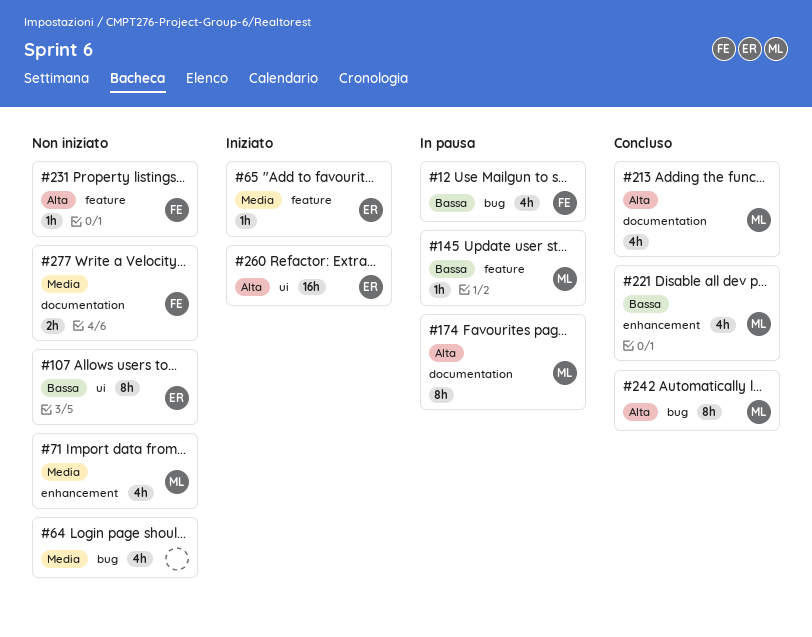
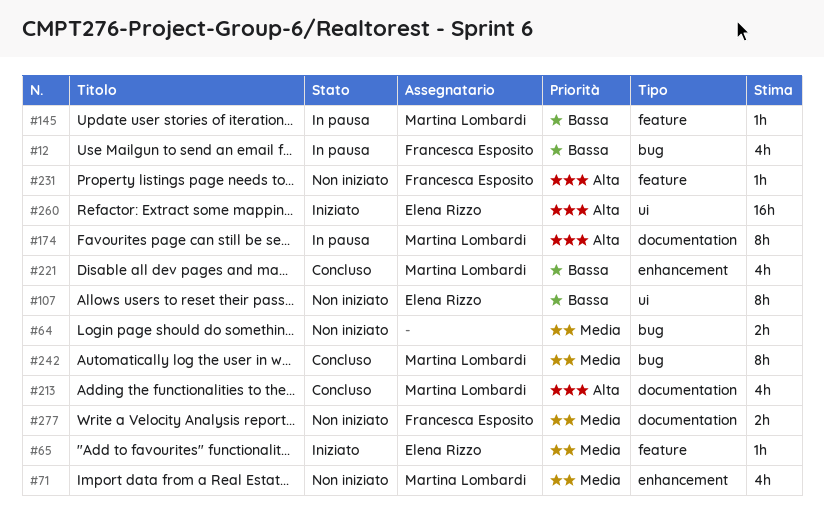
#64, estimate: 4h -> 2h
#242, priority: Alta -> Media

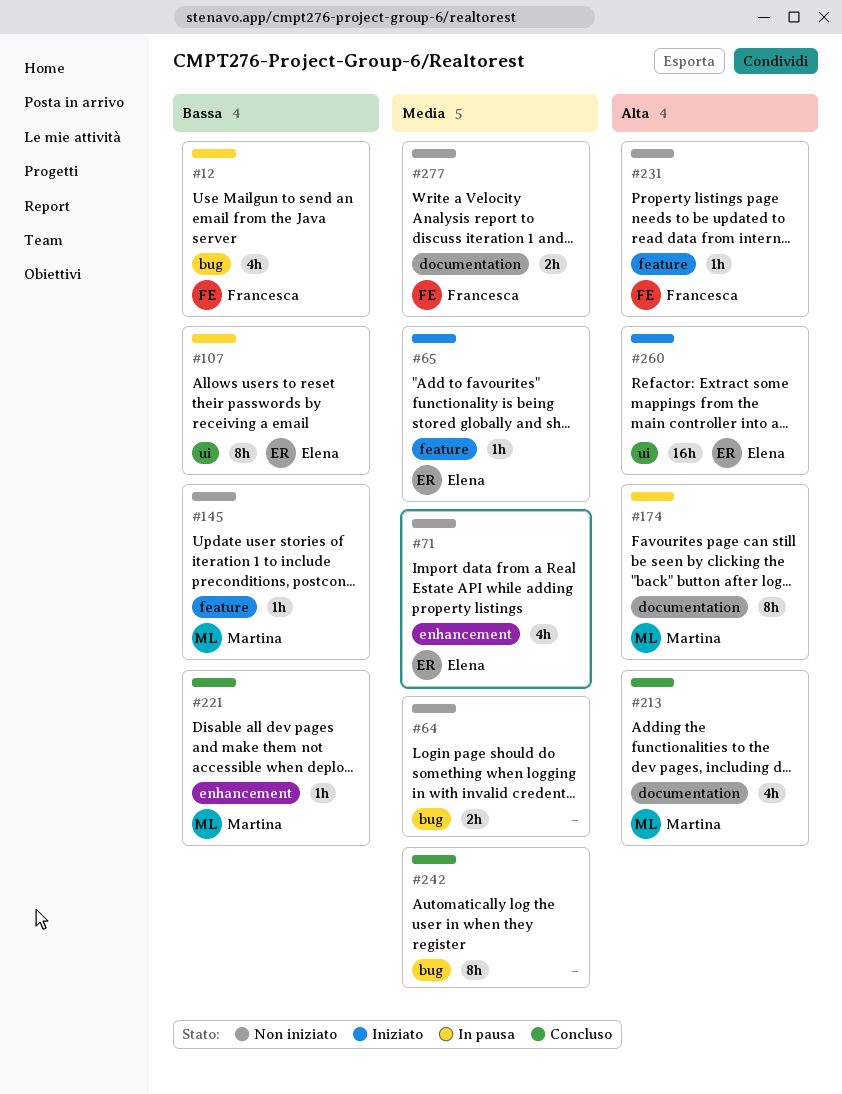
#71, owner: Martina Lombardi -> Elena Rizzo
#107, status: Non iniziato -> In pausa
#145, status: In pausa -> Non iniziato
#221, estimate: 4h -> 1h
#242, owner: Martina Lombardi -> none

